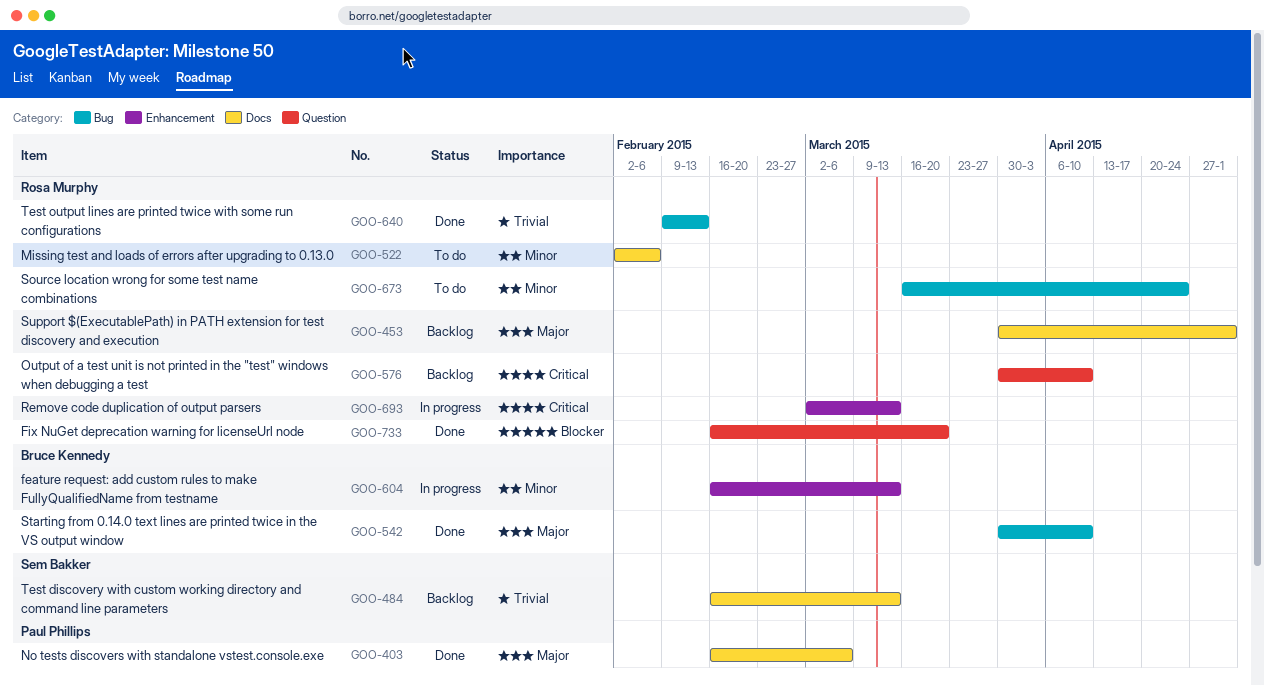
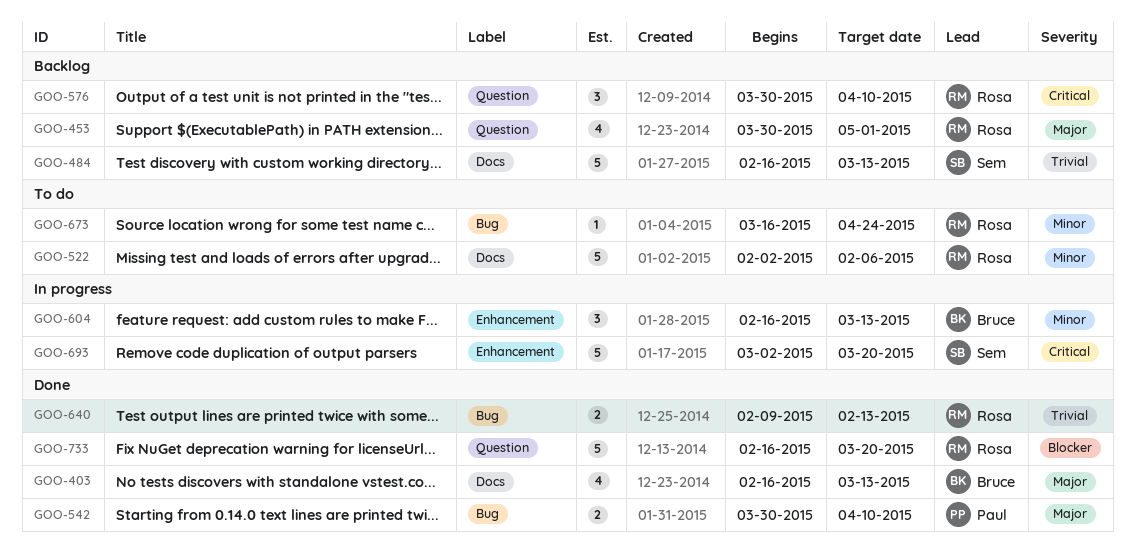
GOO-403, owner: Paul Phillips -> Bruce Kennedy
GOO-403, due: Mar 6 -> Mar 13
GOO-453, label: Docs -> Question
GOO-542, owner: Bruce Kennedy -> Paul Phillips
GOO-693, owner: Rosa Murphy -> Sem Bakker
GOO-693, due: Mar 13 -> Mar 20

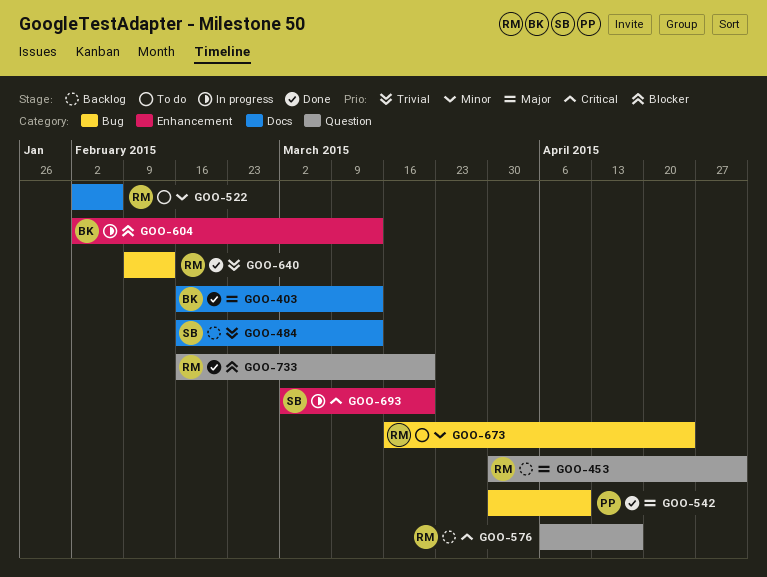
GOO-576, start: Mar 30 -> Apr 6
GOO-576, due: Apr 10 -> Apr 17
GOO-604, priority: Minor -> Blocker
GOO-604, start: Feb 16 -> Feb 2

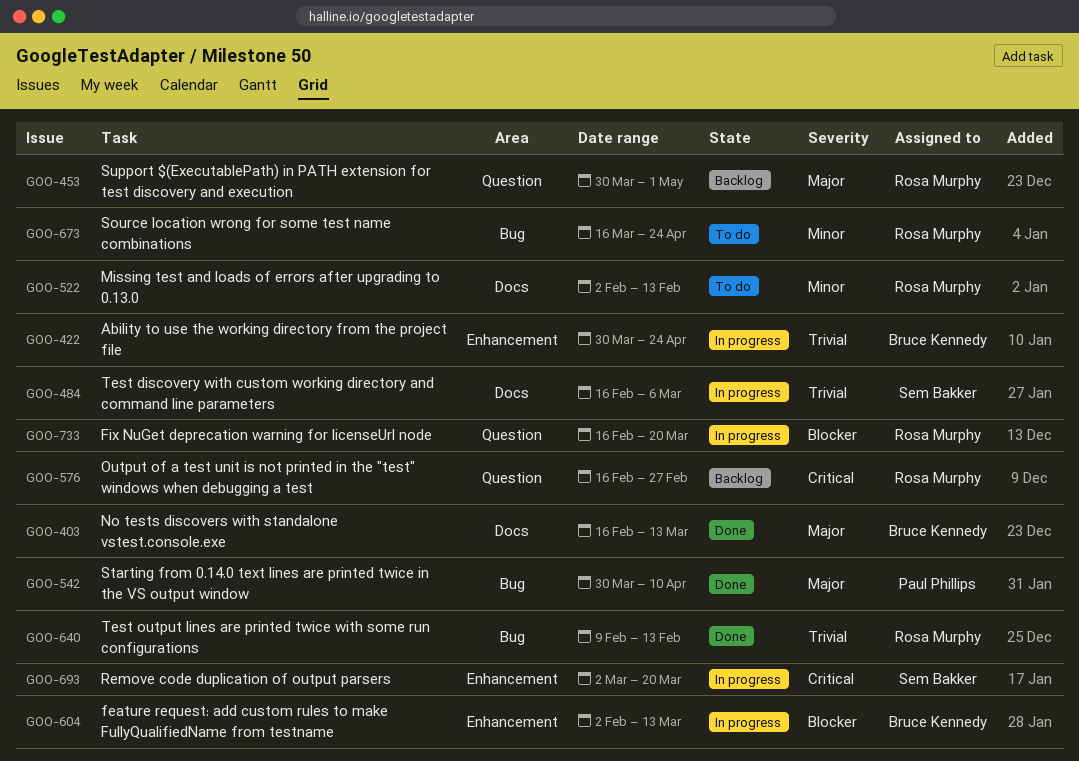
GOO-422: none -> present
GOO-484, status: Backlog -> In progress
GOO-484, due: Mar 13 -> Mar 6
GOO-522, due: Feb 6 -> Feb 13
GOO-576, start: Apr 6 -> Feb 16
GOO-576, due: Apr 17 -> Feb 27
GOO-733, status: Done -> In progress

